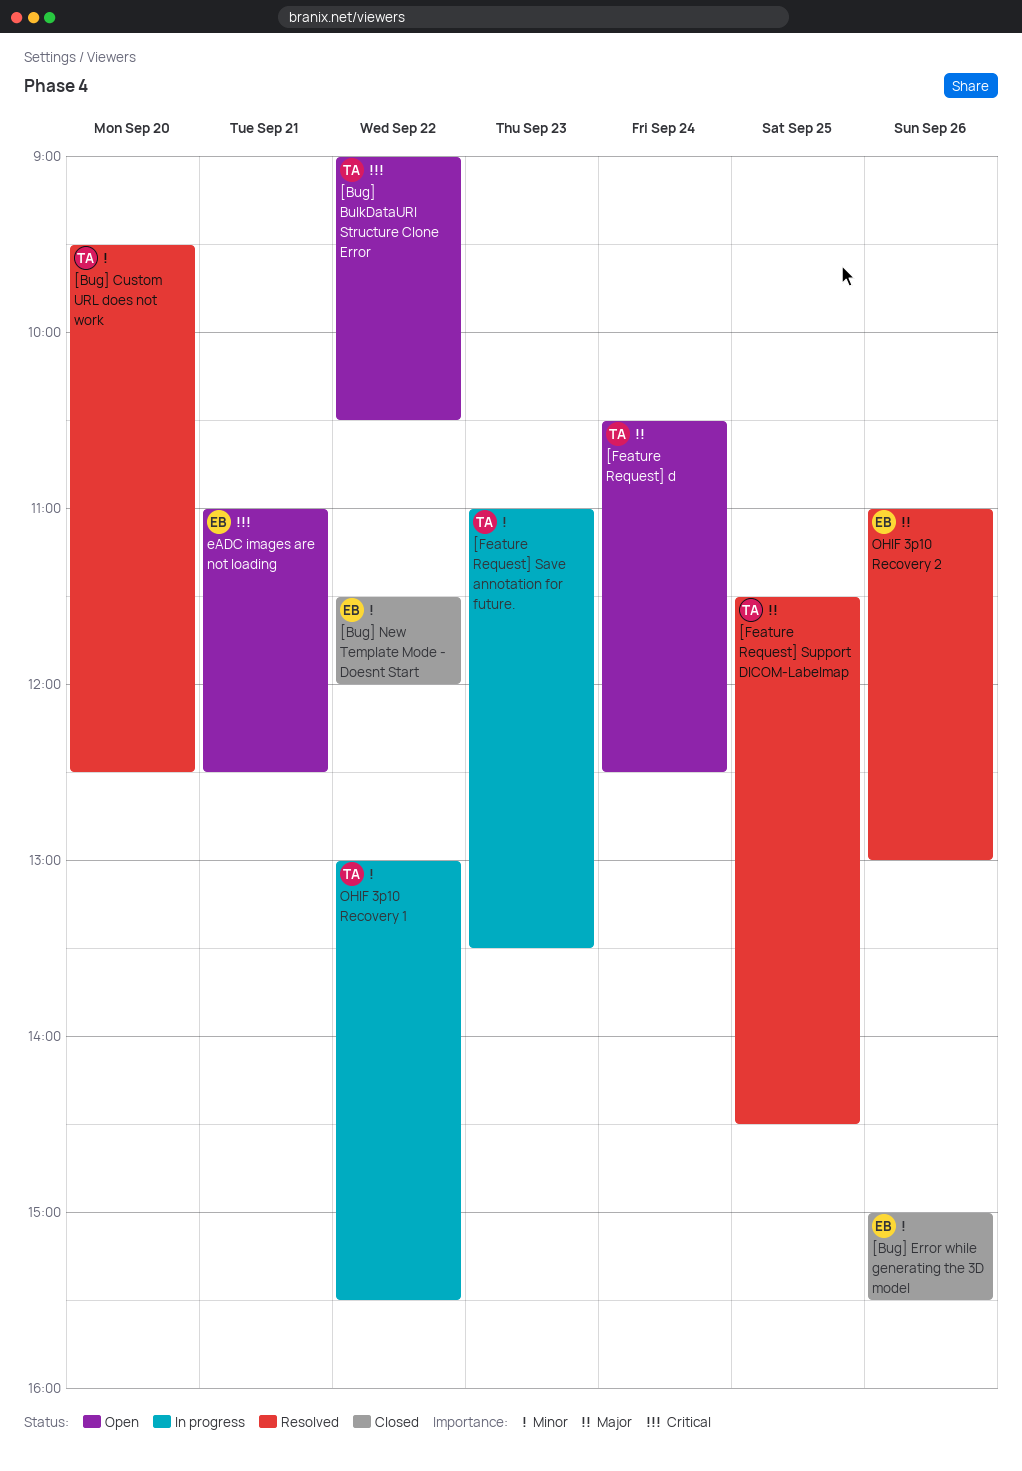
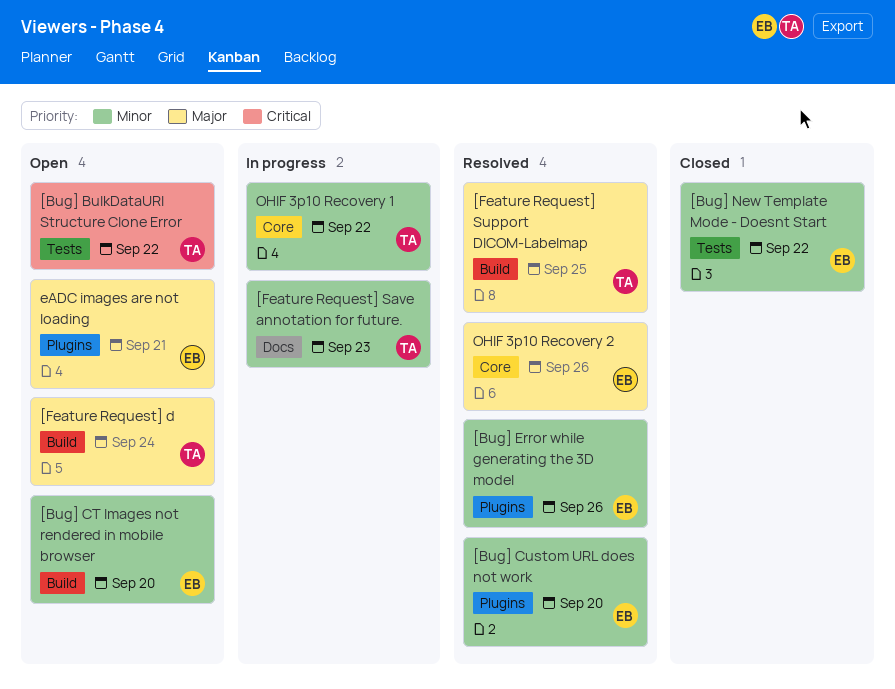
[Bug] CT Images not rendered in mobile browser: none -> present
[Bug] Custom URL does not work, owner: TA -> EB
[Bug] Error while generating the 3D model, status: Closed -> Resolved
eADC images are not loading, priority: Critical -> Major

